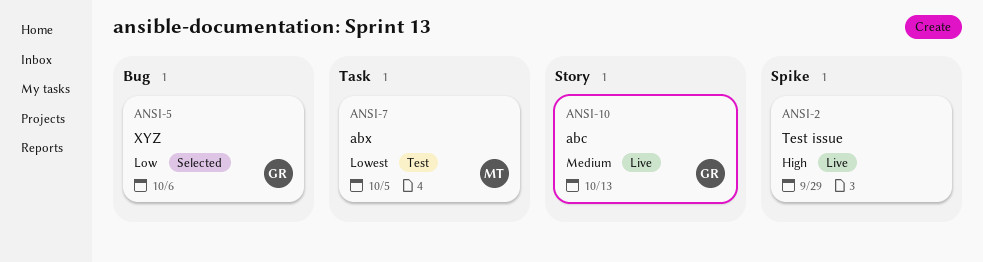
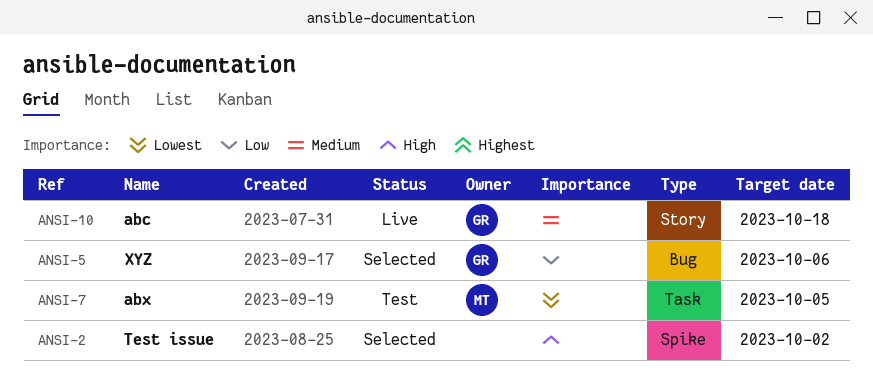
ANSI-2, status: Live -> Selected
ANSI-2, due: Sep 29 -> Oct 2
ANSI-10, due: Oct 13 -> Oct 18

